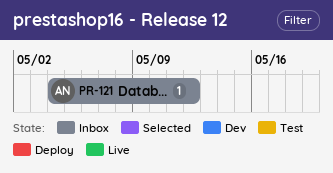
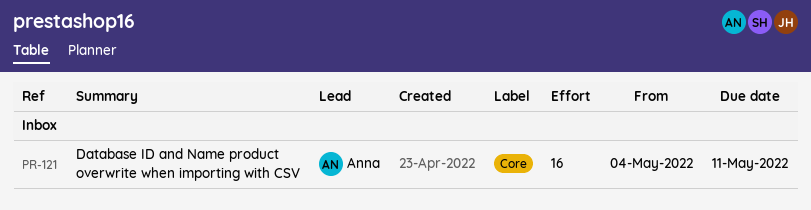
PR-121, estimate: 1 -> 16
PR-121, due: May 12 -> May 11

